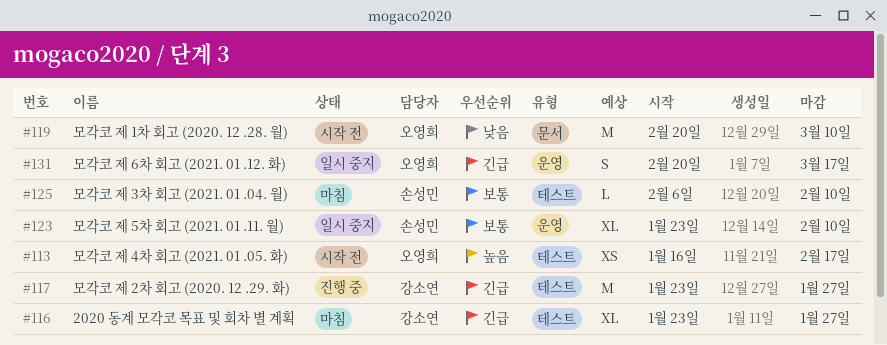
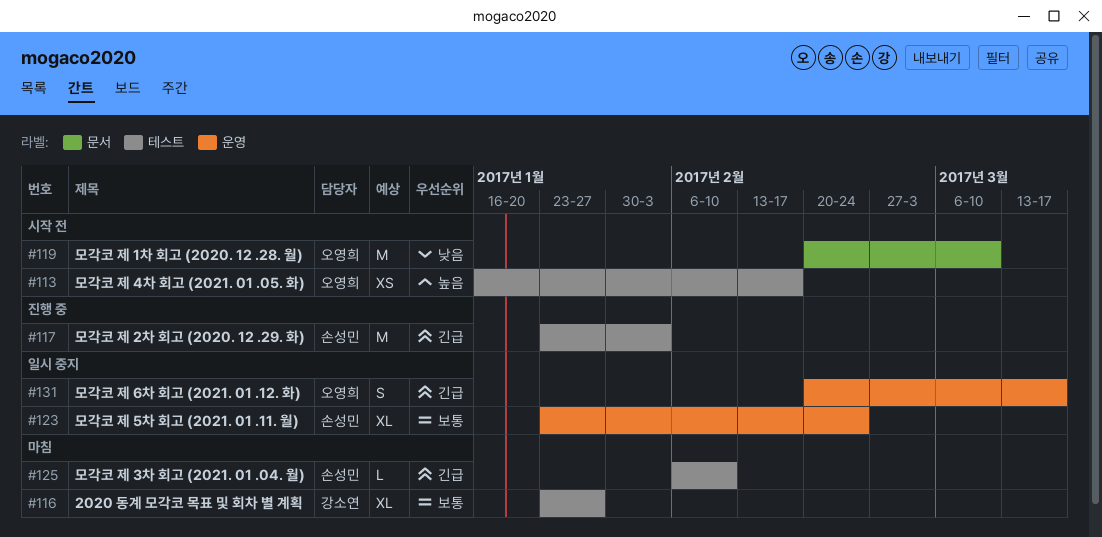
#116, priority: 긴급 -> 보통
#117, owner: 강소연 -> 손성민
#117, due: Jan 27 -> Feb 3
#123, due: Feb 10 -> Feb 24
#125, priority: 보통 -> 긴급

